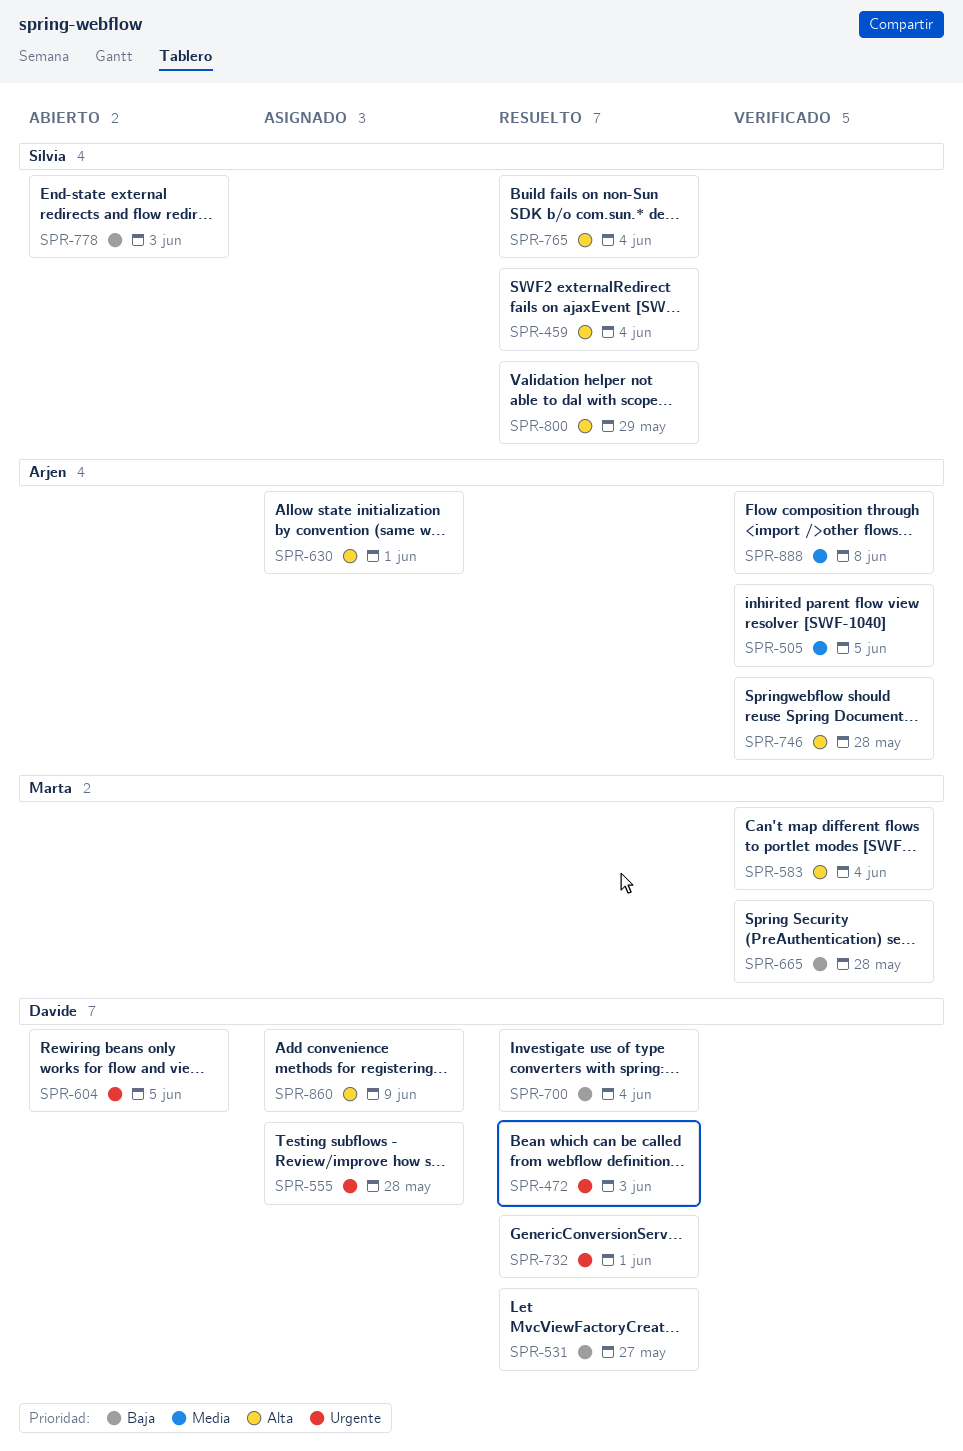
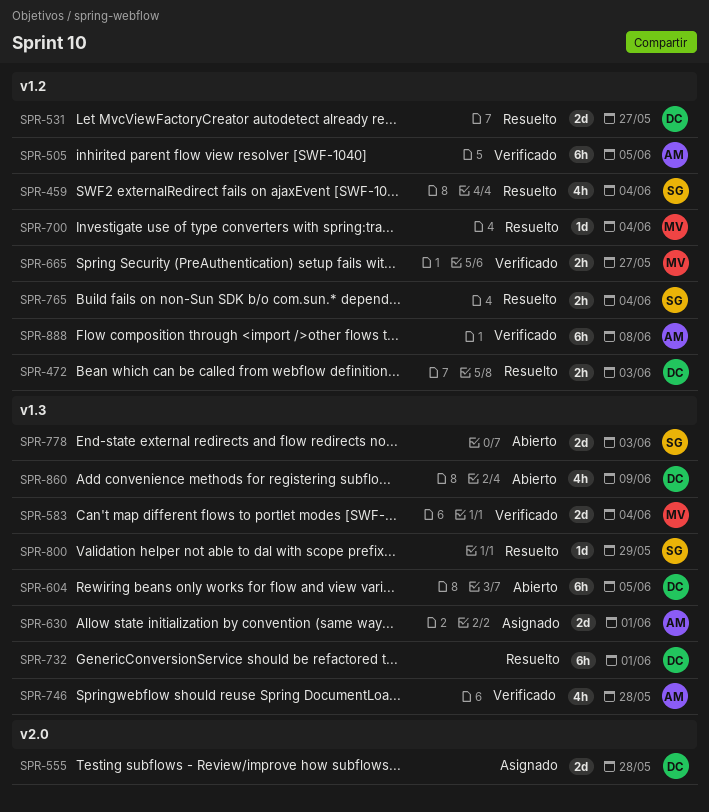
SPR-665, due: May 28 -> May 27
SPR-700, owner: Davide -> Marta
SPR-860, status: Asignado -> Abierto

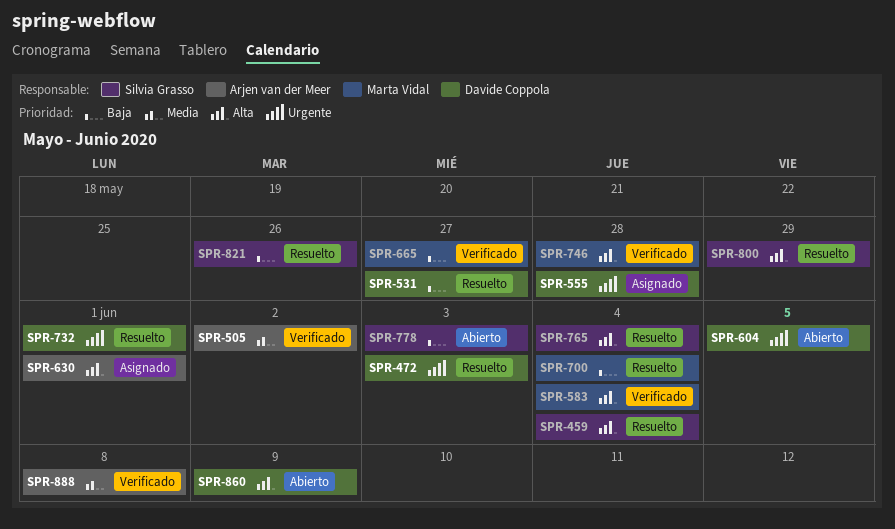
SPR-505, due: Jun 5 -> Jun 2
SPR-746, owner: Arjen van der Meer -> Marta Vidal
SPR-821: none -> present

